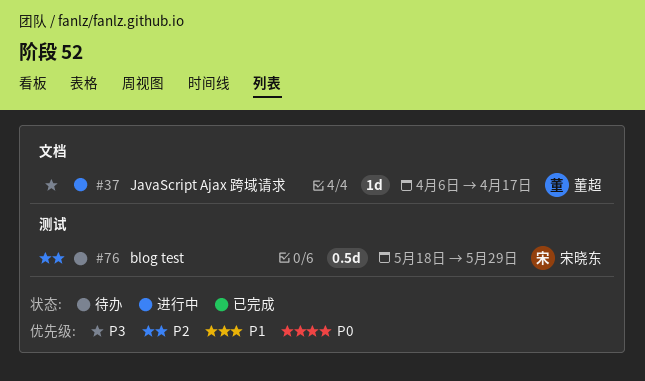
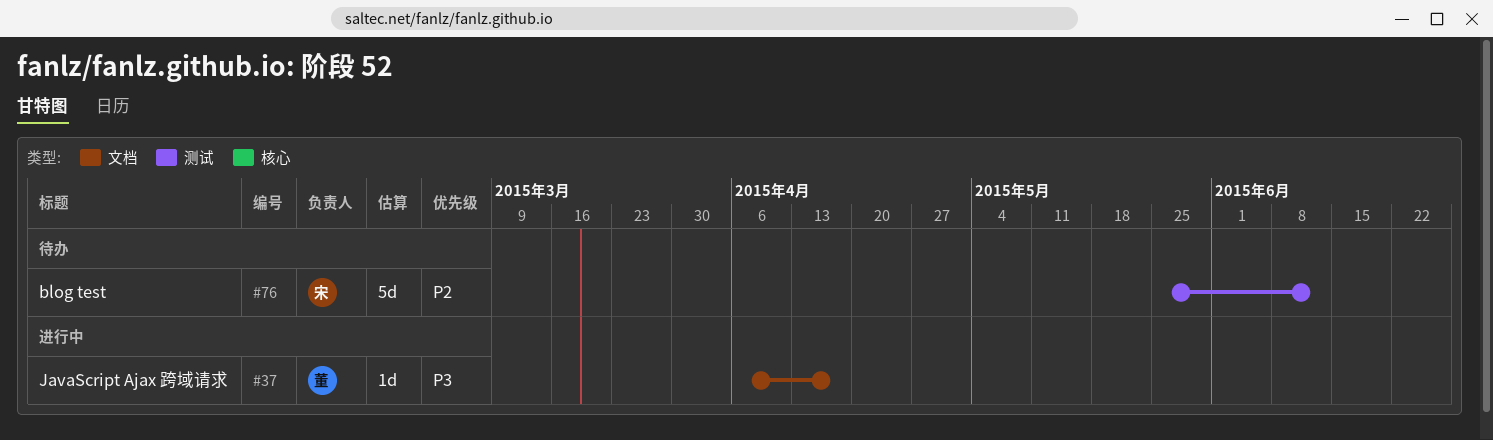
#76, estimate: 0.5d -> 5d
#76, start: May 18 -> May 25
#76, due: May 29 -> Jun 12

